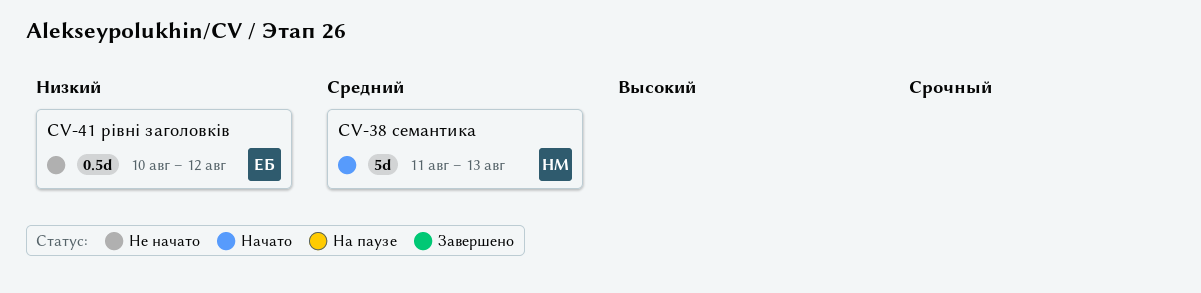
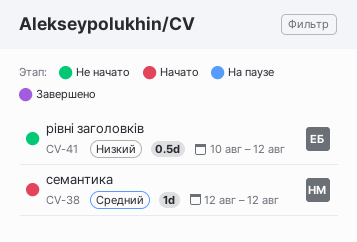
CV-38, estimate: 5d -> 1d
CV-38, start: Aug 11 -> Aug 12
CV-38, due: Aug 13 -> Aug 12

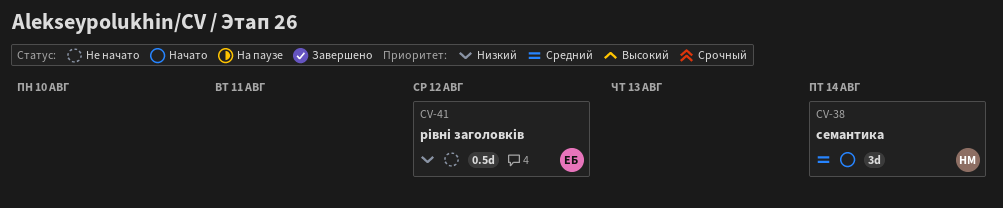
CV-38, estimate: 1d -> 3d
CV-38, due: Aug 12 -> Aug 14

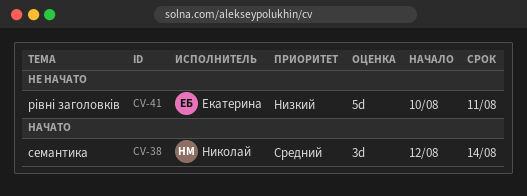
CV-41, estimate: 0.5d -> 5d
CV-41, due: Aug 12 -> Aug 11

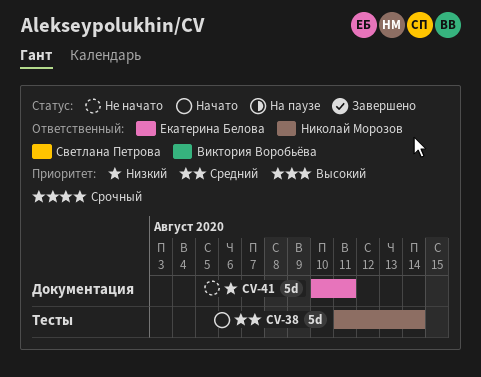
CV-38, estimate: 3d -> 5d
CV-38, start: Aug 12 -> Aug 11

